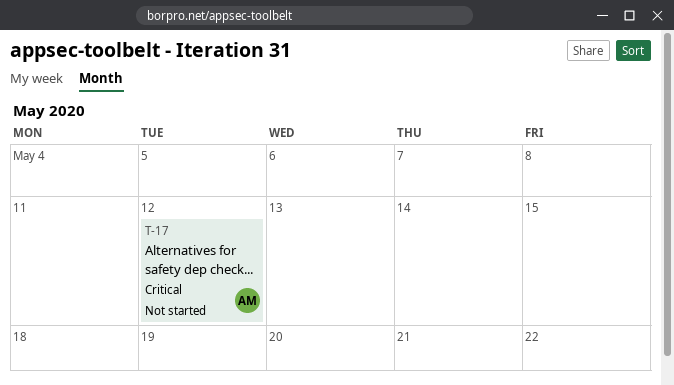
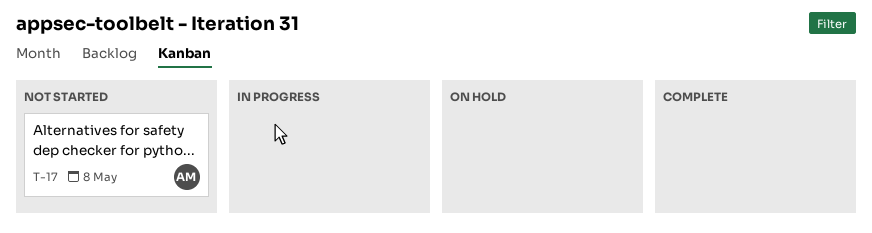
T-17, due: May 12 -> May 8

